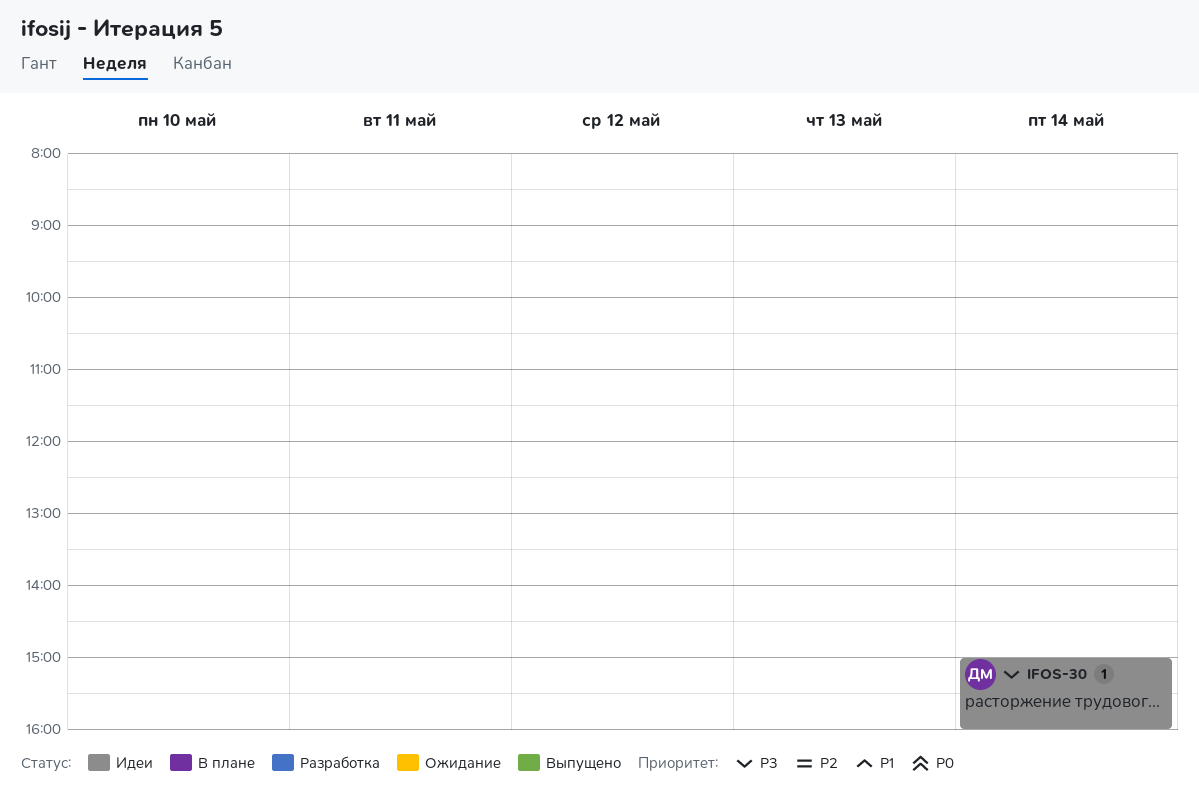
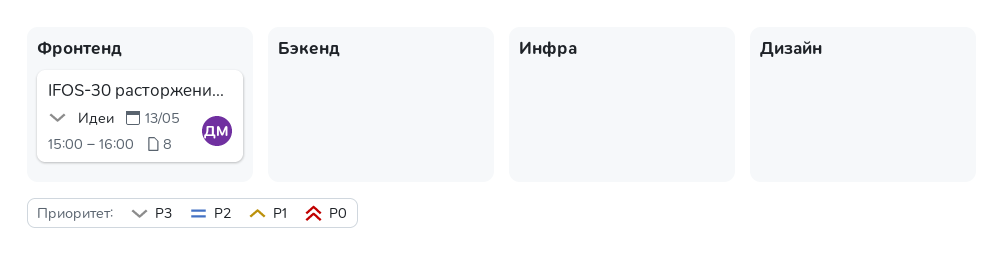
IFOS-30, day: May 14 -> May 13

